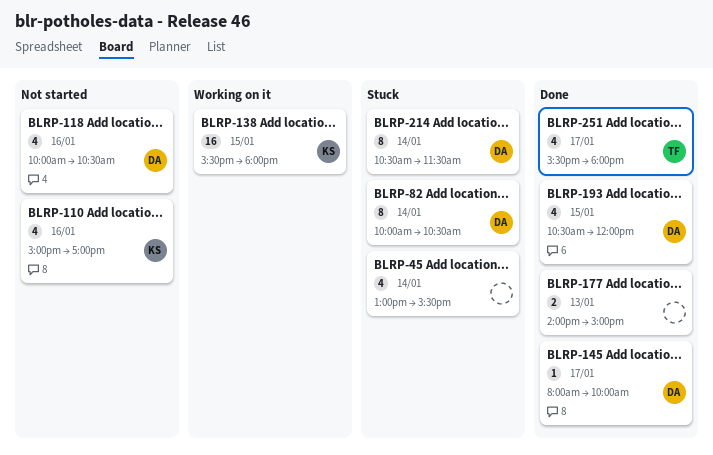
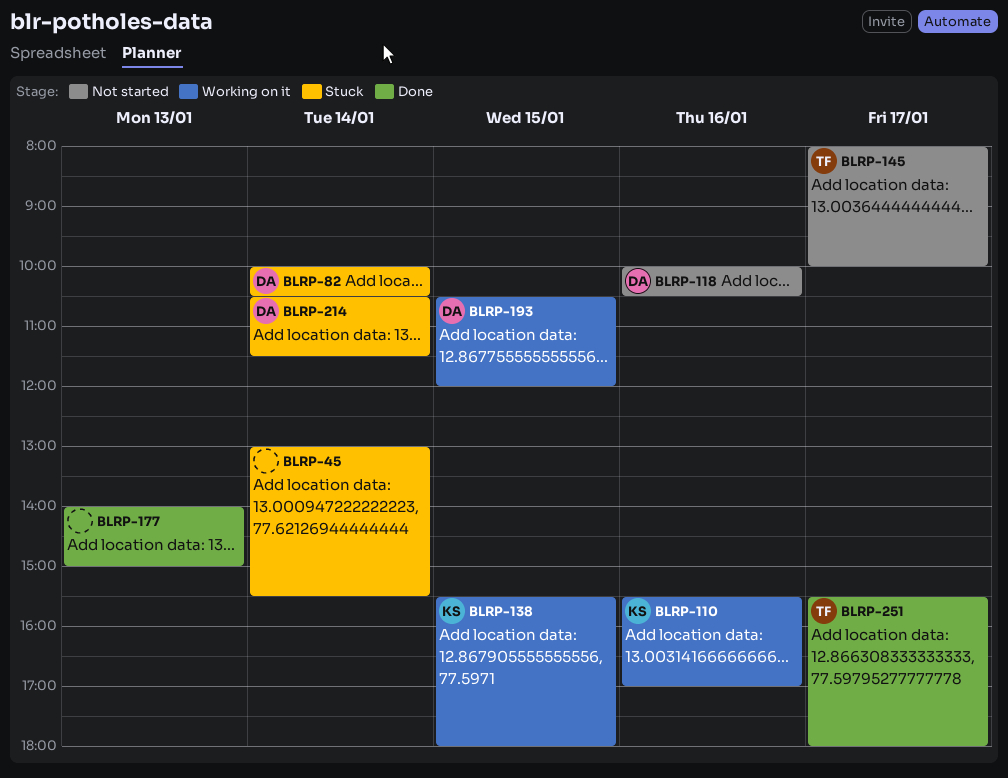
BLRP-110, status: Not started -> Working on it
BLRP-110, begins: 15:00 -> 15:30
BLRP-145, status: Done -> Not started
BLRP-145, owner: DA -> TF
BLRP-193, status: Done -> Working on it

